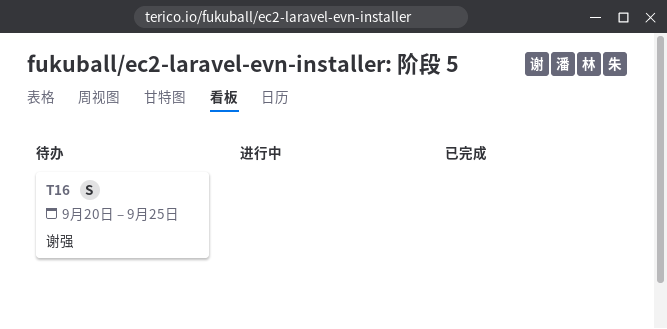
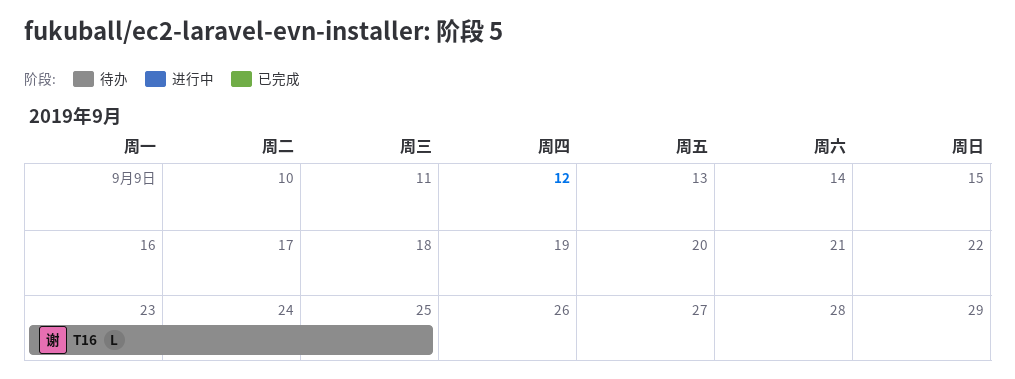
T16, estimate: S -> L
T16, start: Sep 20 -> Sep 23

